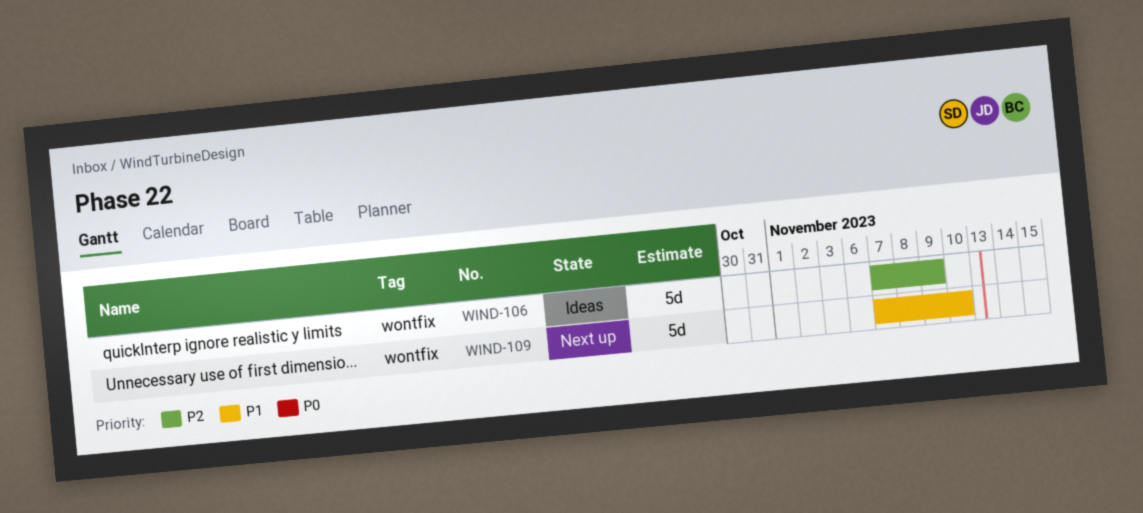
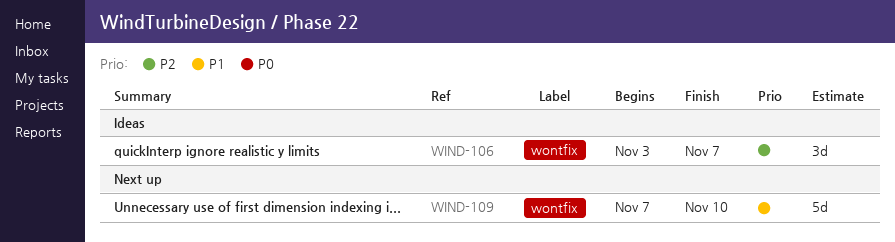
WIND-106, estimate: 5d -> 3d
WIND-106, start: Nov 7 -> Nov 3
WIND-106, due: Nov 9 -> Nov 7

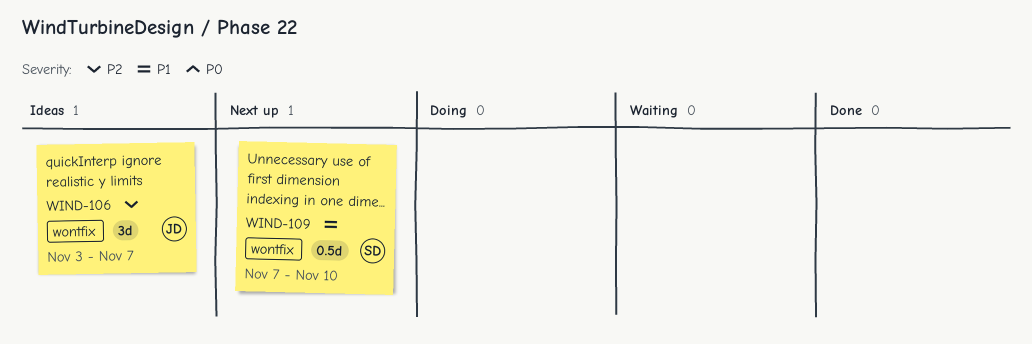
WIND-109, estimate: 5d -> 0.5d

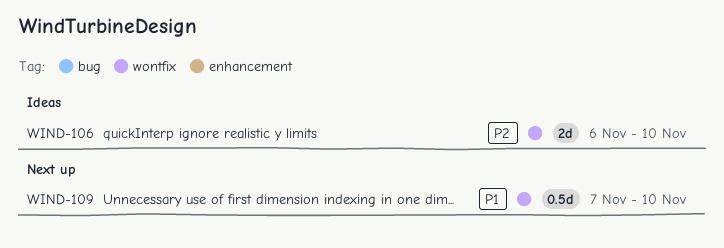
WIND-106, estimate: 3d -> 2d
WIND-106, start: Nov 3 -> Nov 6
WIND-106, due: Nov 7 -> Nov 10

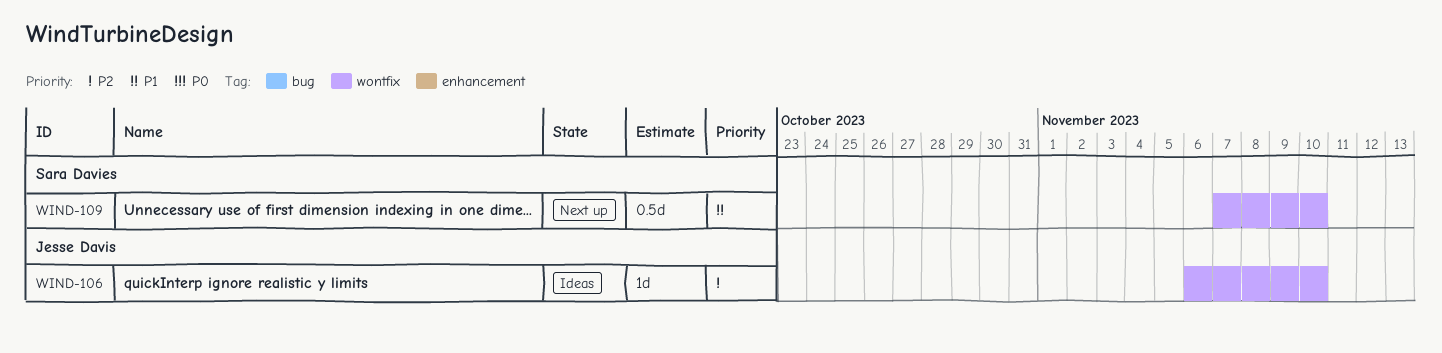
WIND-106, estimate: 2d -> 1d

